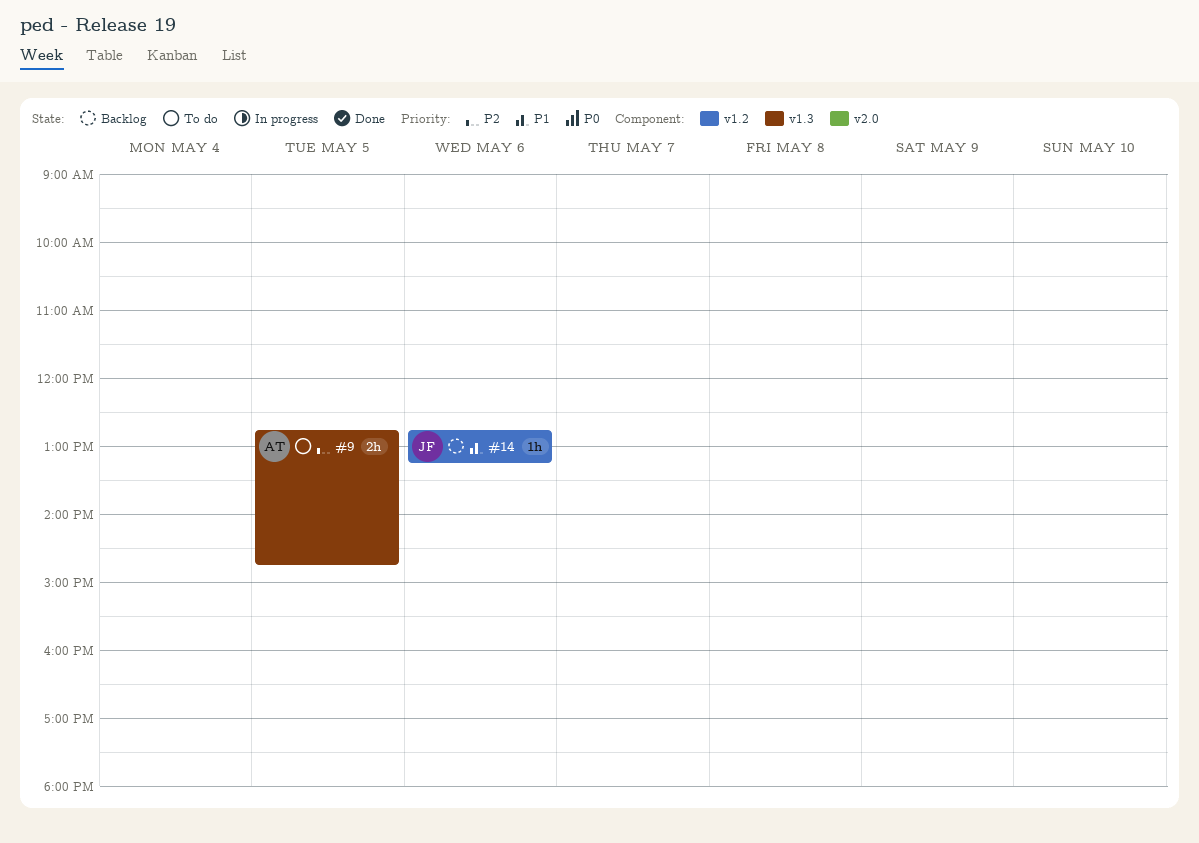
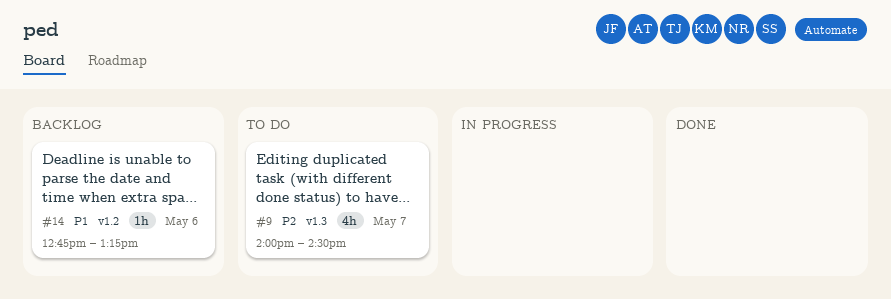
#9, estimate: 2h -> 4h
#9, day: May 5 -> May 7
#9, begins: 12:45 -> 14:00
#9, ends: 14:45 -> 14:30

